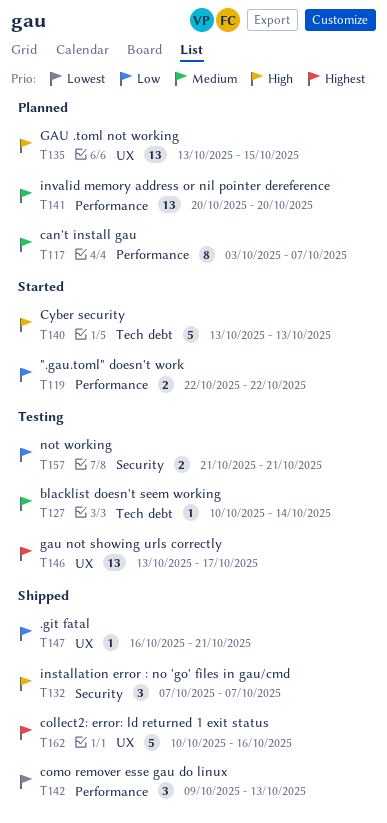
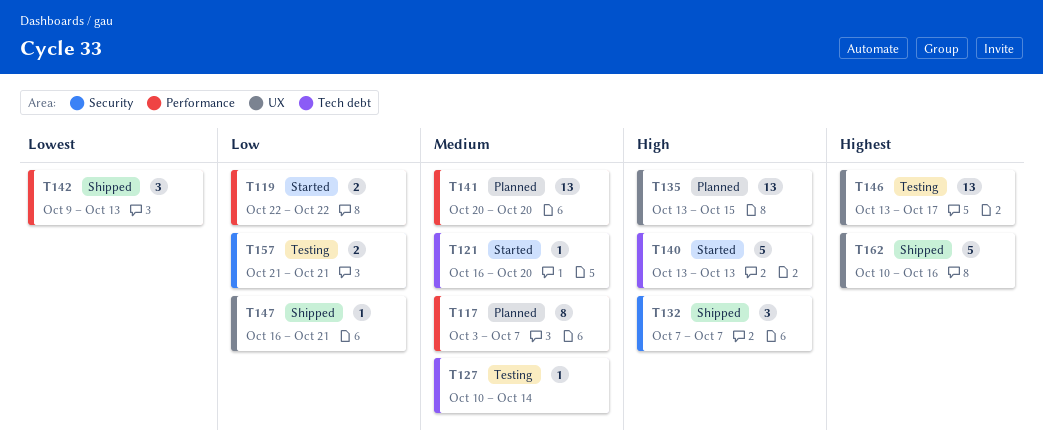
T121: none -> present

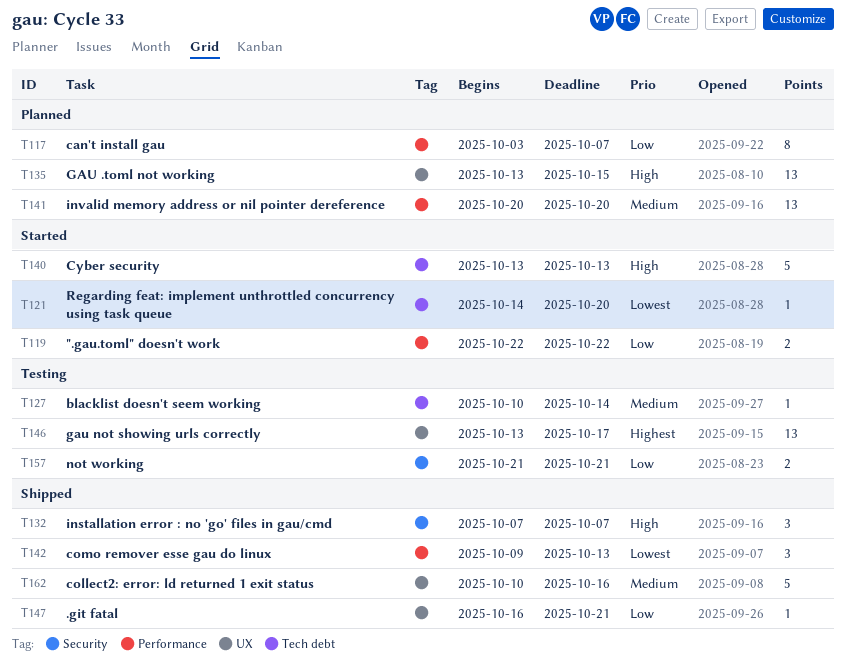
T117, priority: Medium -> Low
T121, priority: Medium -> Lowest
T121, start: Oct 16 -> Oct 14
T162, priority: Highest -> Medium

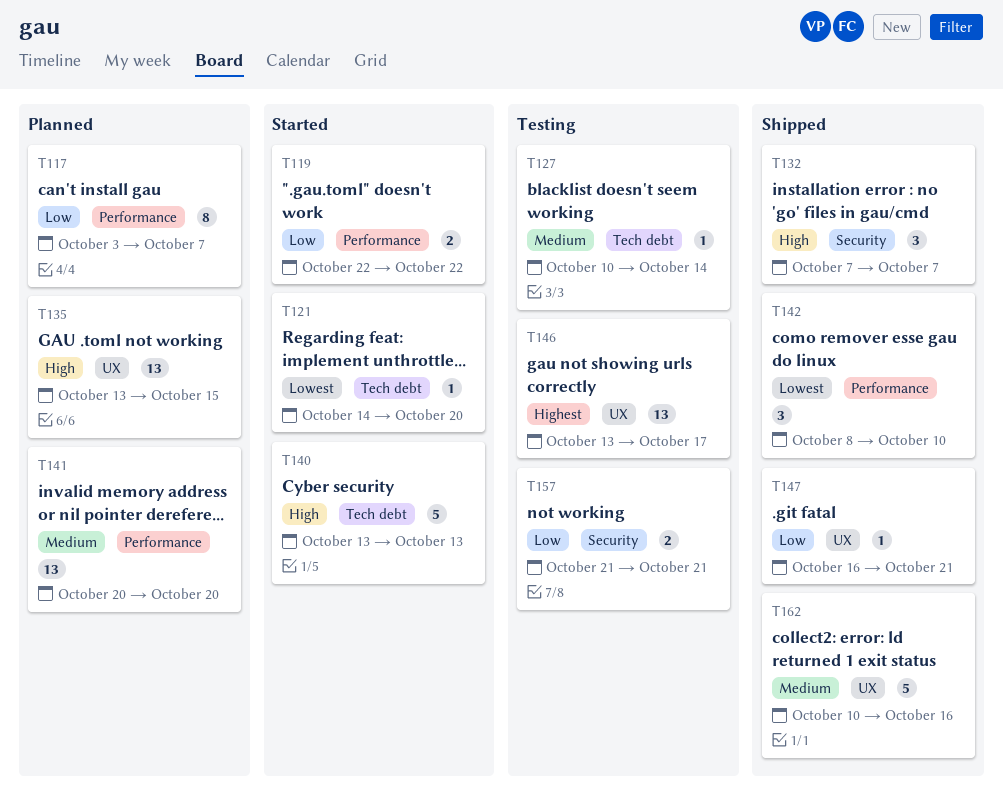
T142, start: Oct 9 -> Oct 8
T142, due: Oct 13 -> Oct 10

